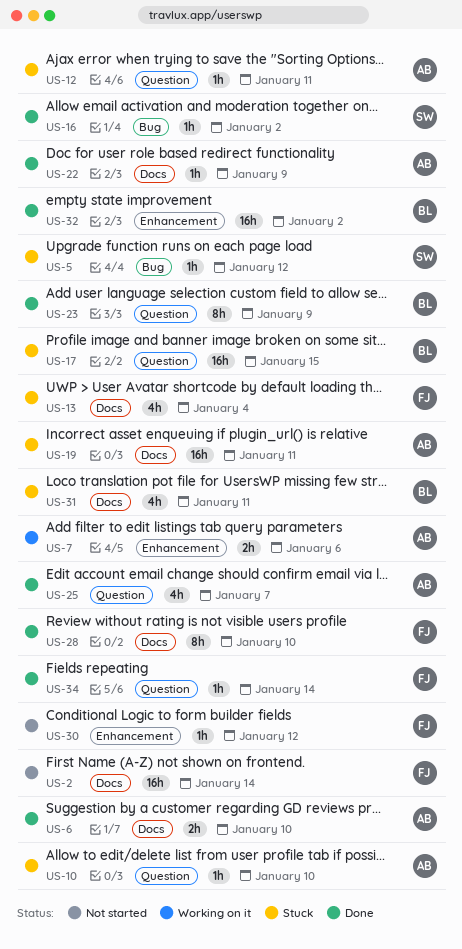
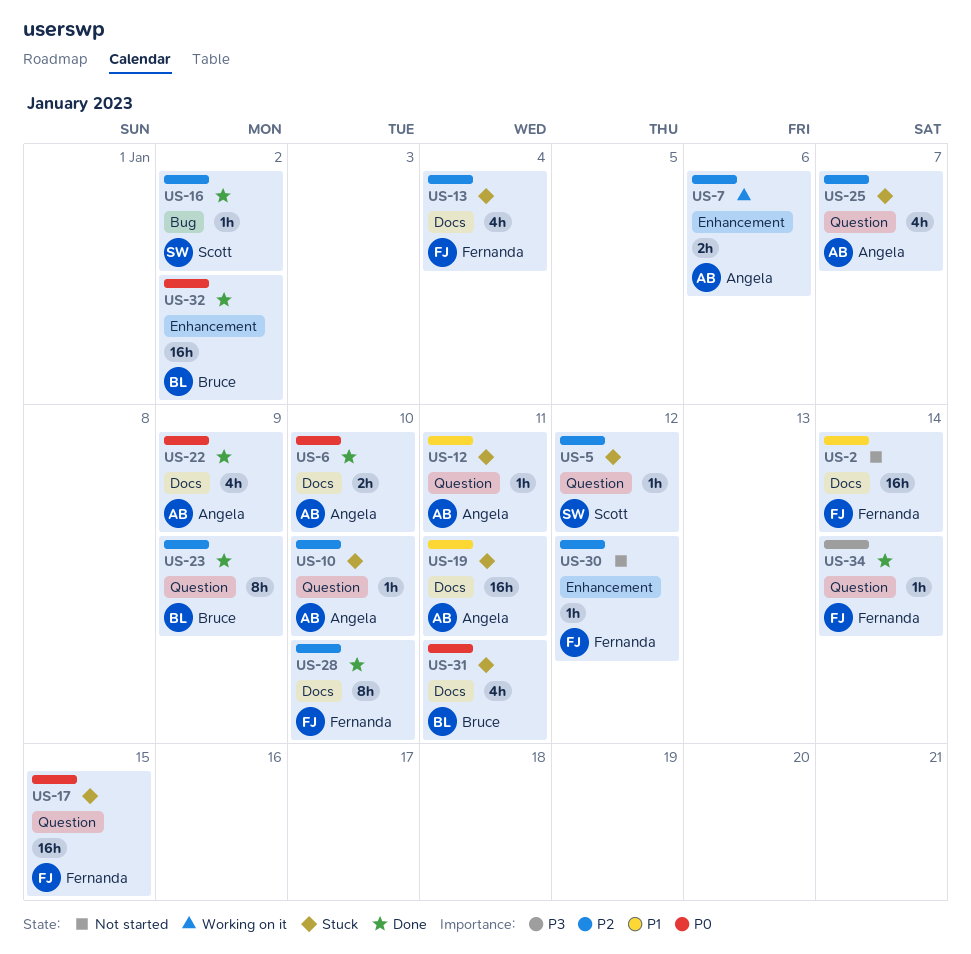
US-5, label: Bug -> Question
US-17, owner: Bruce -> Fernanda
US-22, estimate: 1h -> 4h
US-25, status: Done -> Stuck

